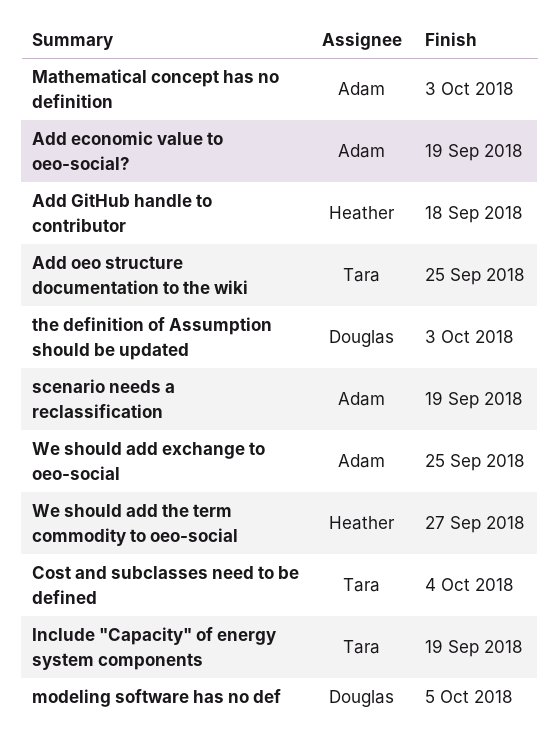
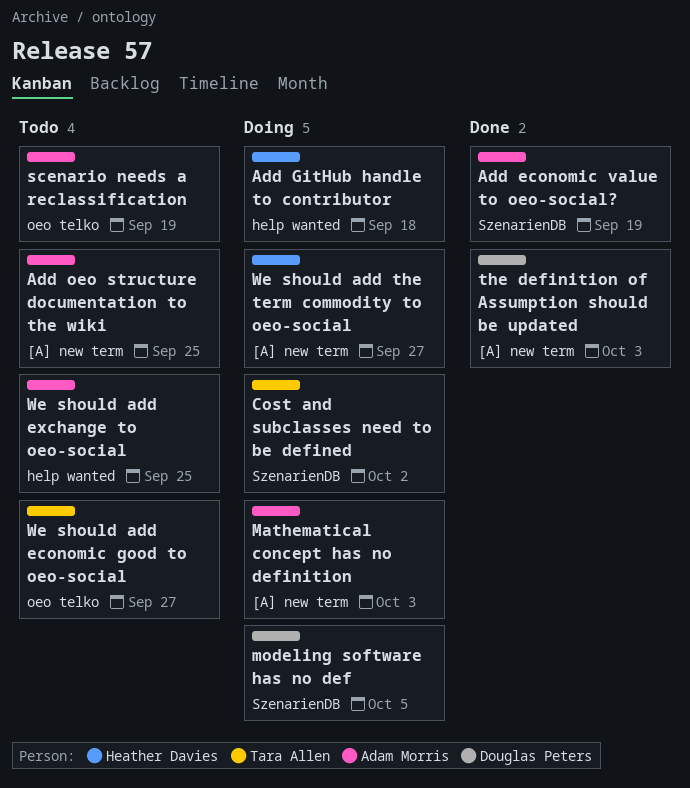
Add oeo structure documentation to the wiki, owner: Tara Allen -> Adam Morris
Cost and subclasses need to be defined, due: Oct 4 -> Oct 2
Include "Capacity" of energy system components: present -> none
We should add economic good to oeo-social: none -> present

